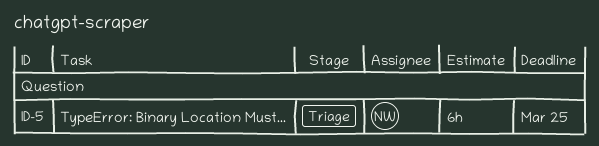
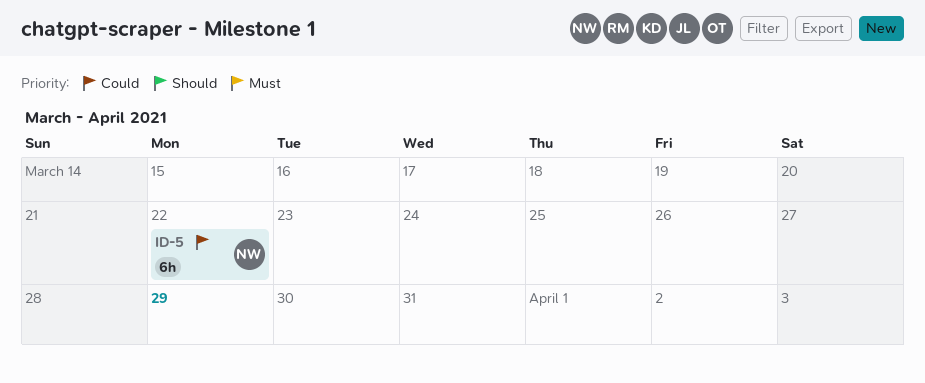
ID-5, due: Mar 25 -> Mar 22

